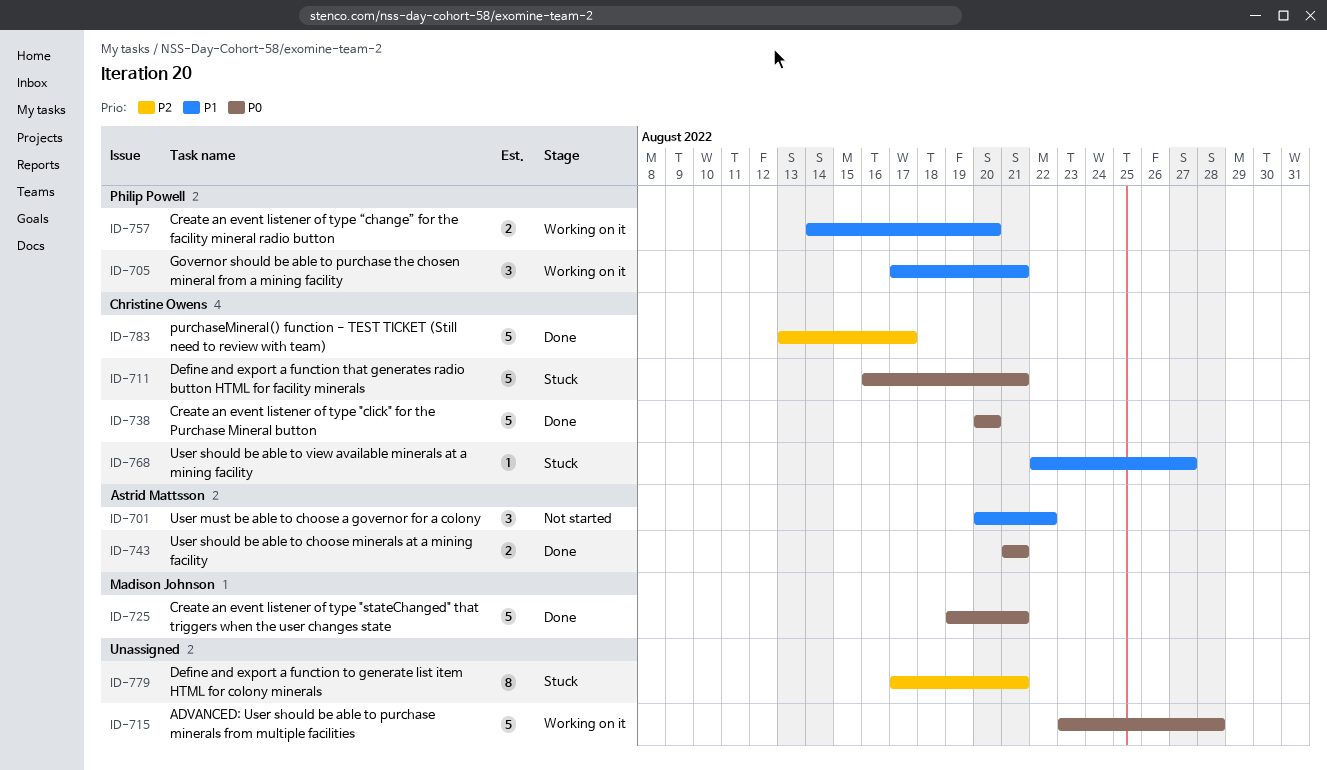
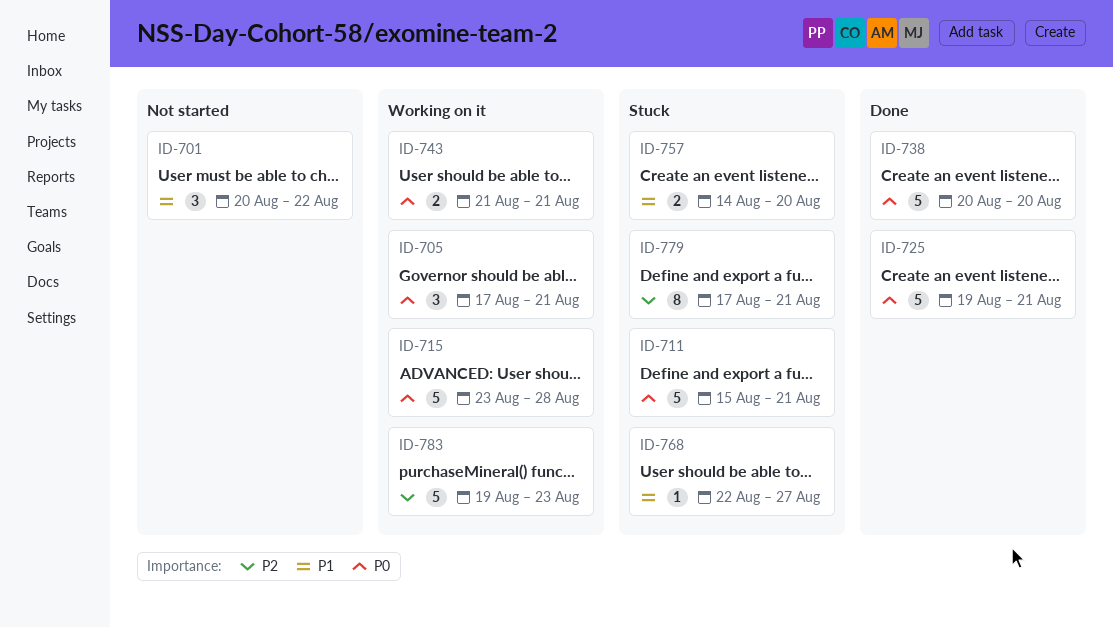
ID-705, priority: P1 -> P0
ID-711, start: Aug 16 -> Aug 15
ID-743, status: Done -> Working on it
ID-757, status: Working on it -> Stuck
ID-783, status: Done -> Working on it
ID-783, start: Aug 13 -> Aug 19
ID-783, due: Aug 17 -> Aug 23

